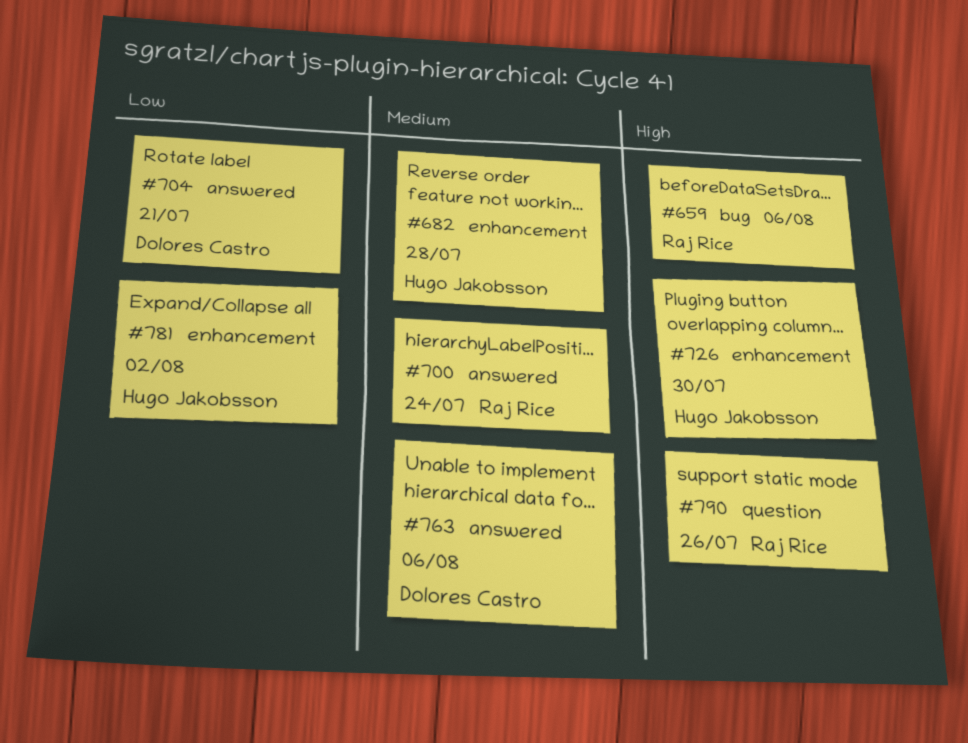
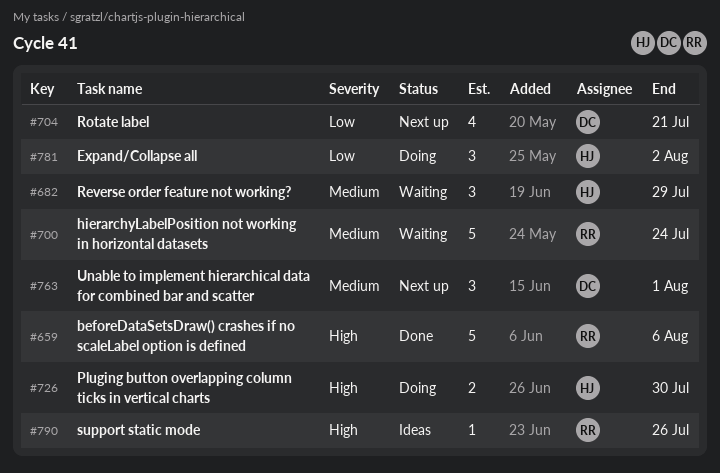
#682, due: Jul 28 -> Jul 29
#763, due: Aug 6 -> Aug 1

